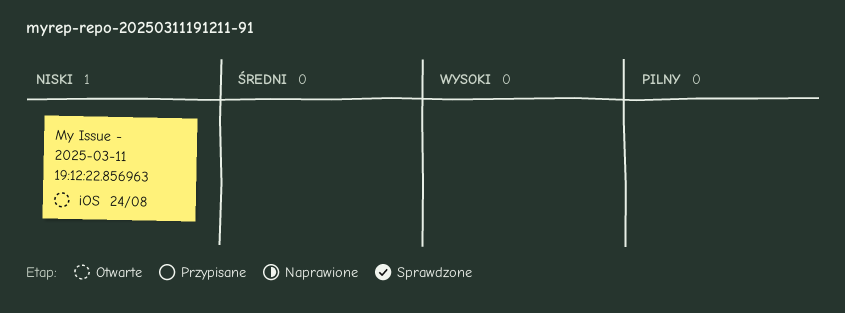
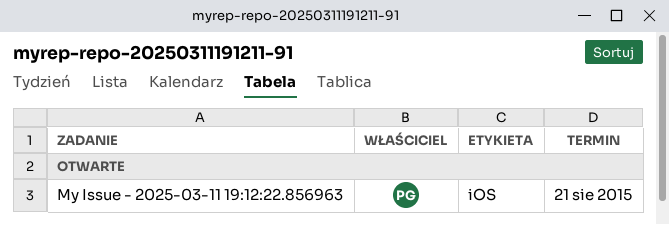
My Issue - 2025-03-11 19:12:22.856963, due: Aug 24 -> Aug 21

